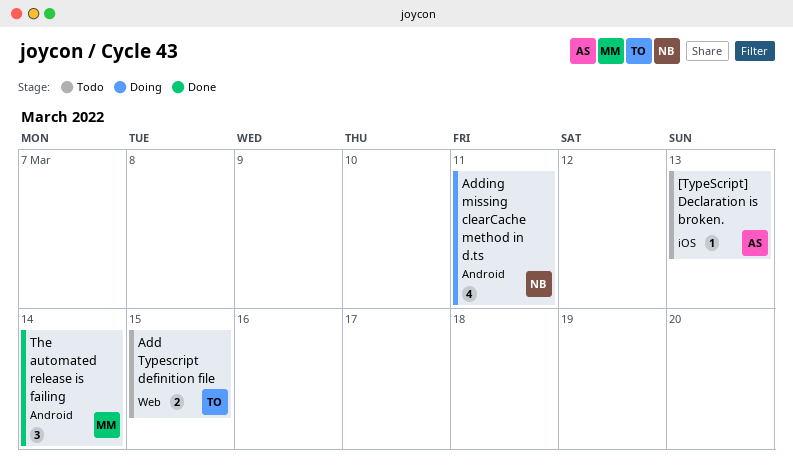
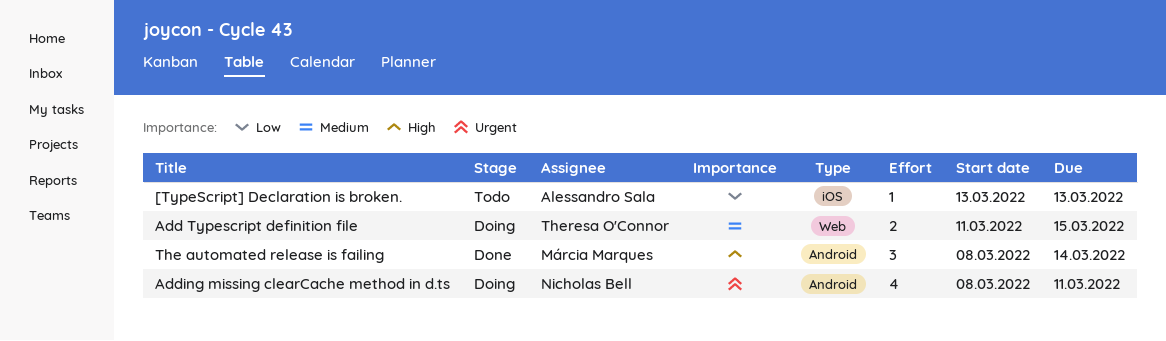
Add Typescript definition file, status: Todo -> Doing

